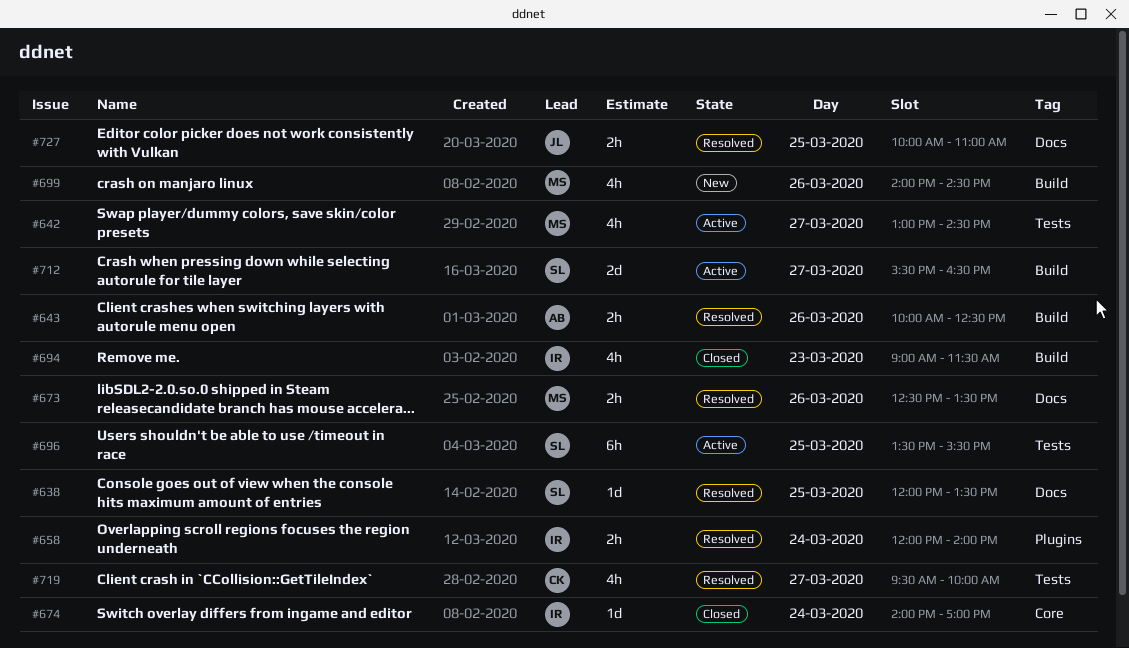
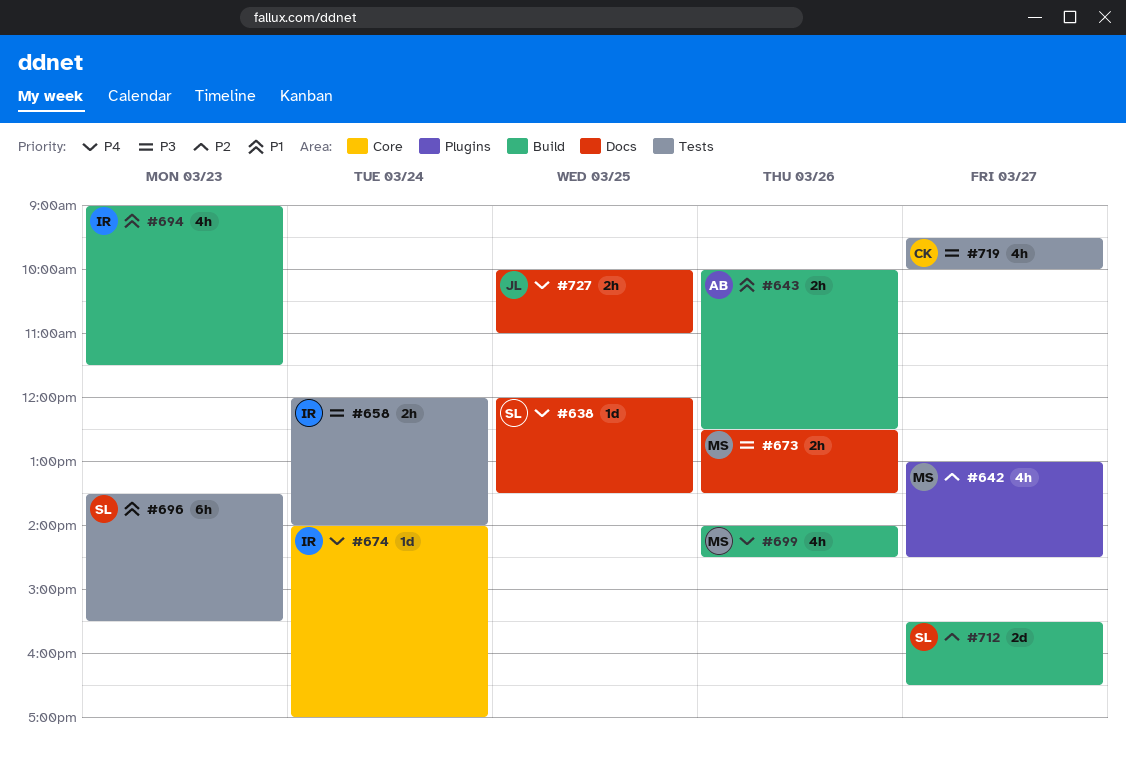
#642, label: Tests -> Plugins
#658, label: Plugins -> Tests
#696, day: Mar 25 -> Mar 23

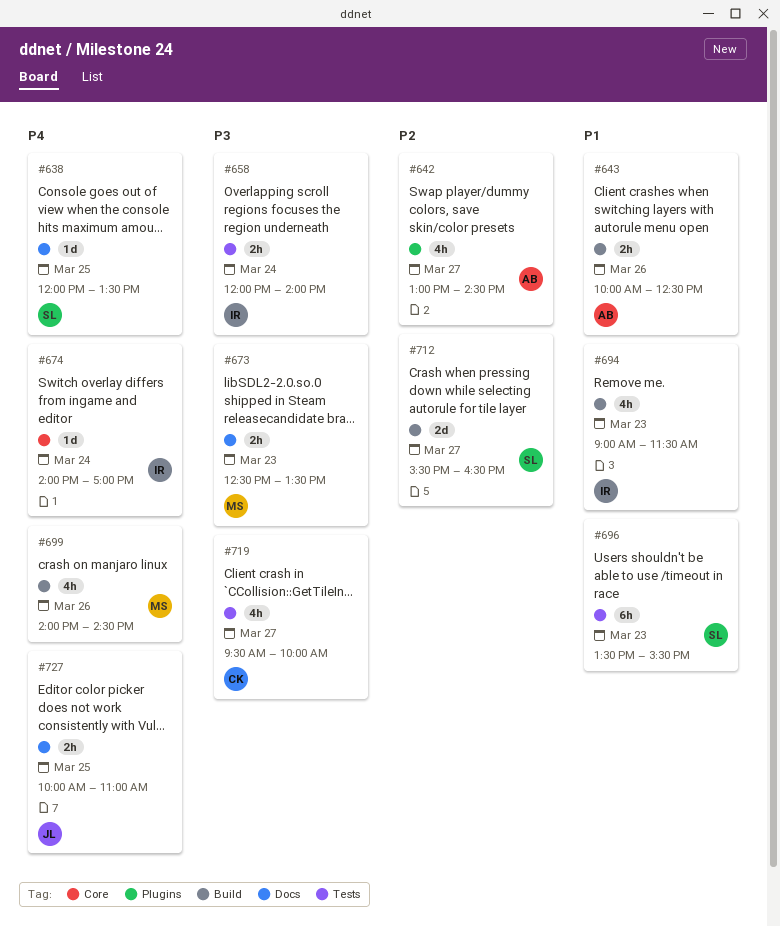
#642, owner: MS -> AB
#673, day: Mar 26 -> Mar 23

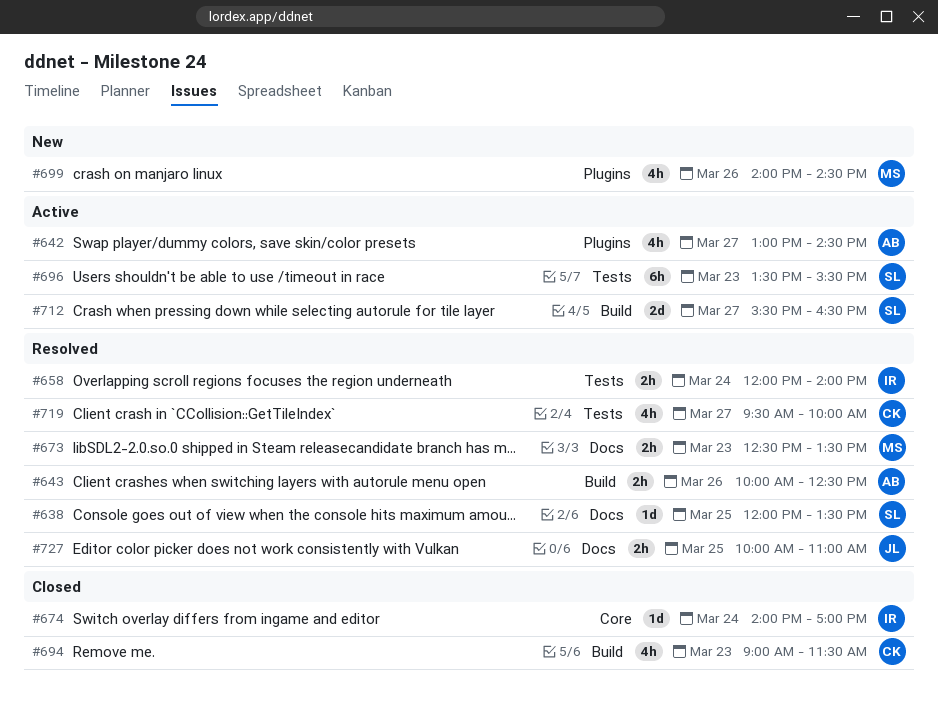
#694, owner: IR -> CK
#699, label: Build -> Plugins

